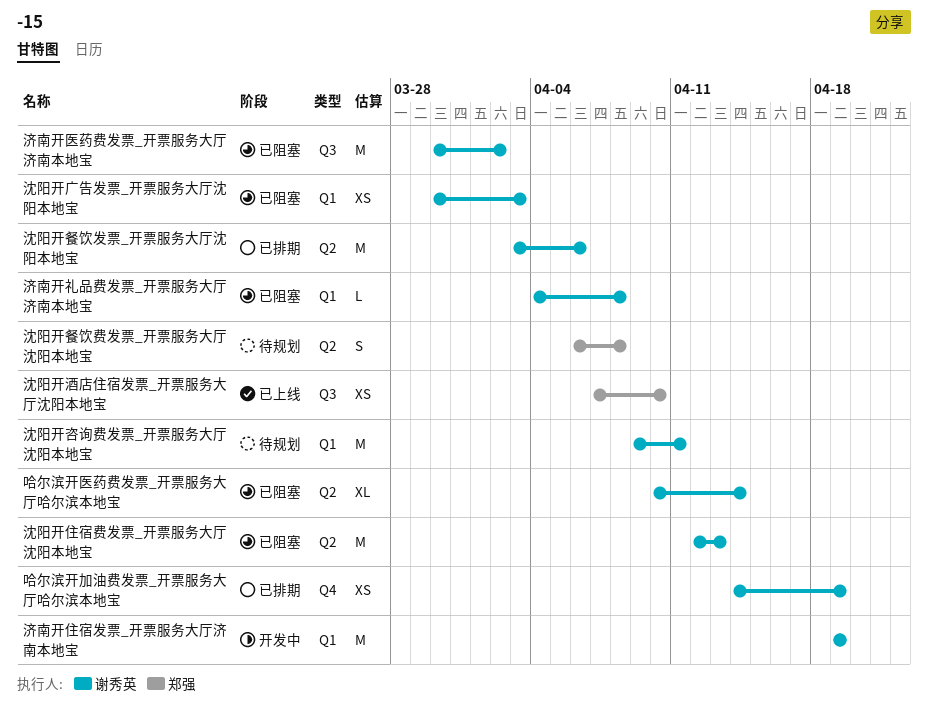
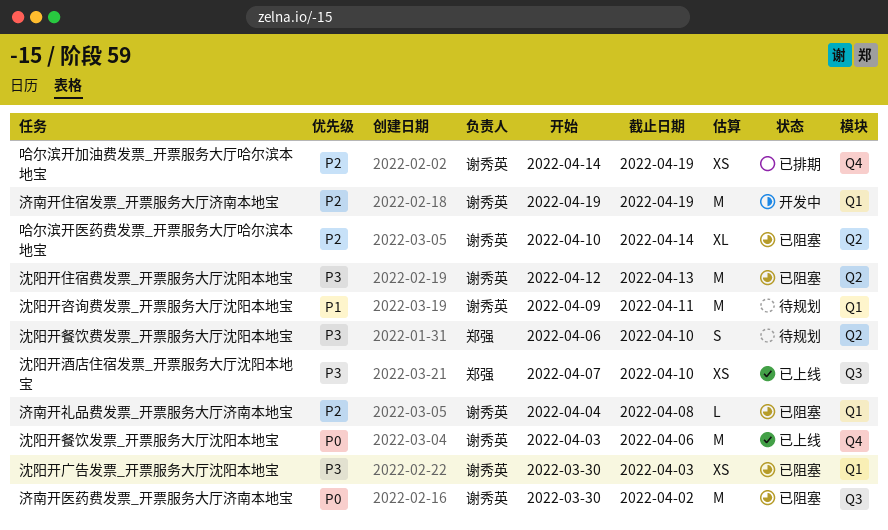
沈阳开餐饮发票_开票服务大厅沈阳本地宝, status: 已排期 -> 已上线
沈阳开餐饮发票_开票服务大厅沈阳本地宝, label: Q2 -> Q4
沈阳开餐饮费发票_开票服务大厅沈阳本地宝, due: Apr 8 -> Apr 10

